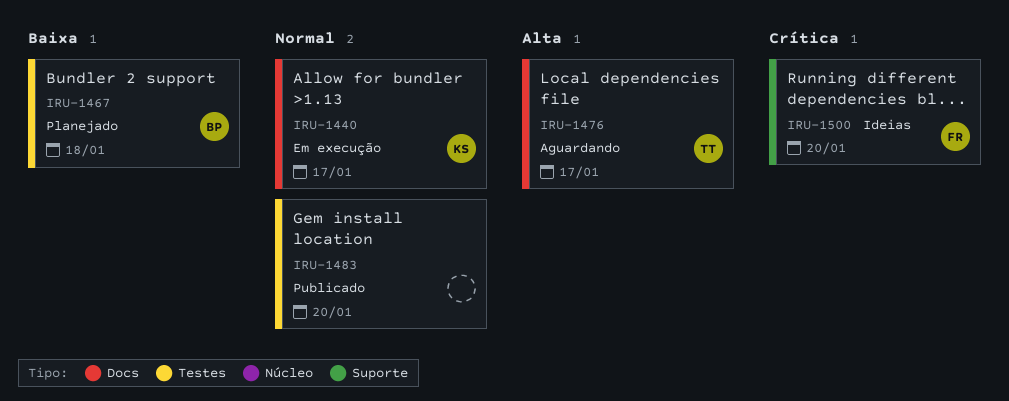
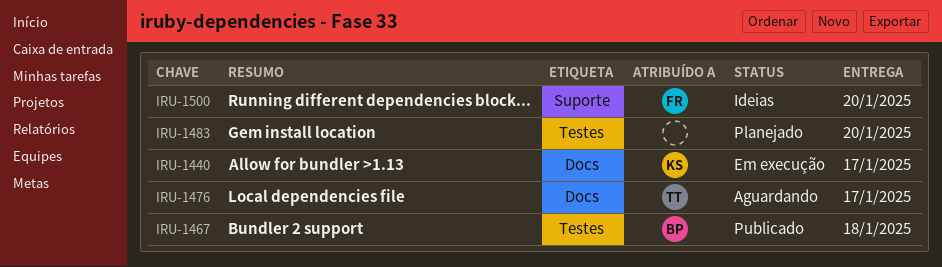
IRU-1467, status: Planejado -> Publicado
IRU-1483, status: Publicado -> Planejado

